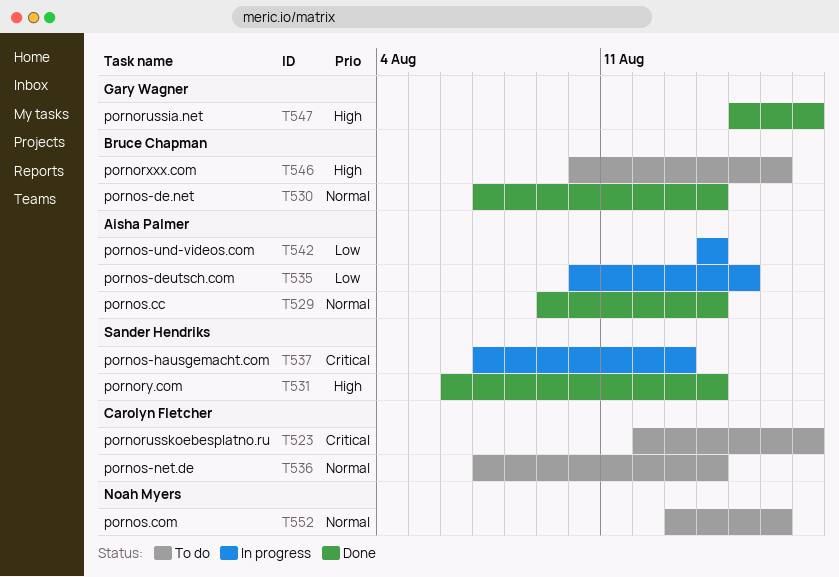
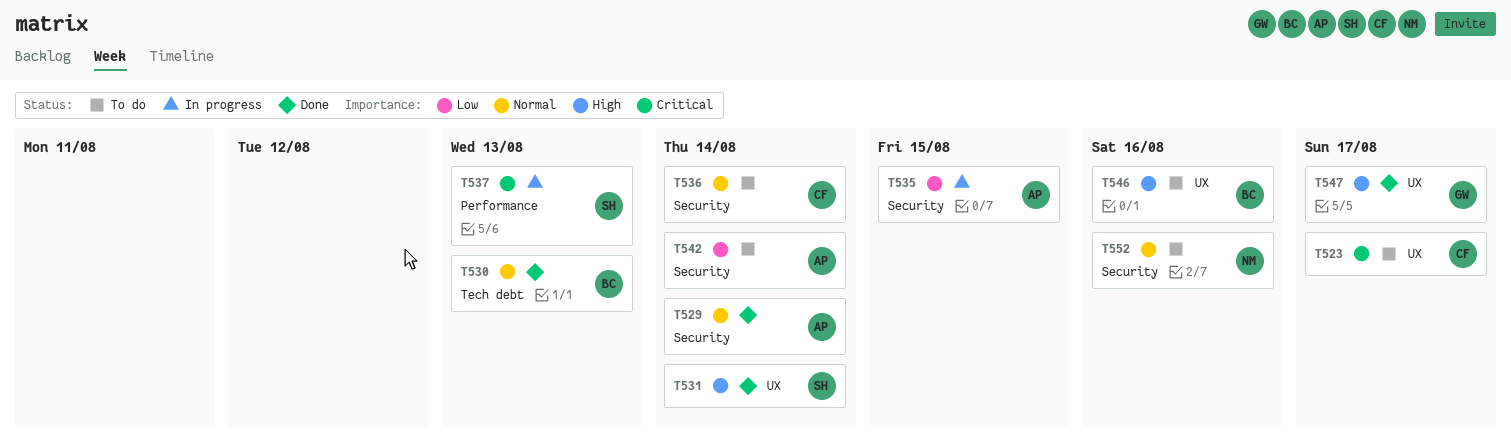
T530, due: Aug 14 -> Aug 13
T542, status: In progress -> To do

